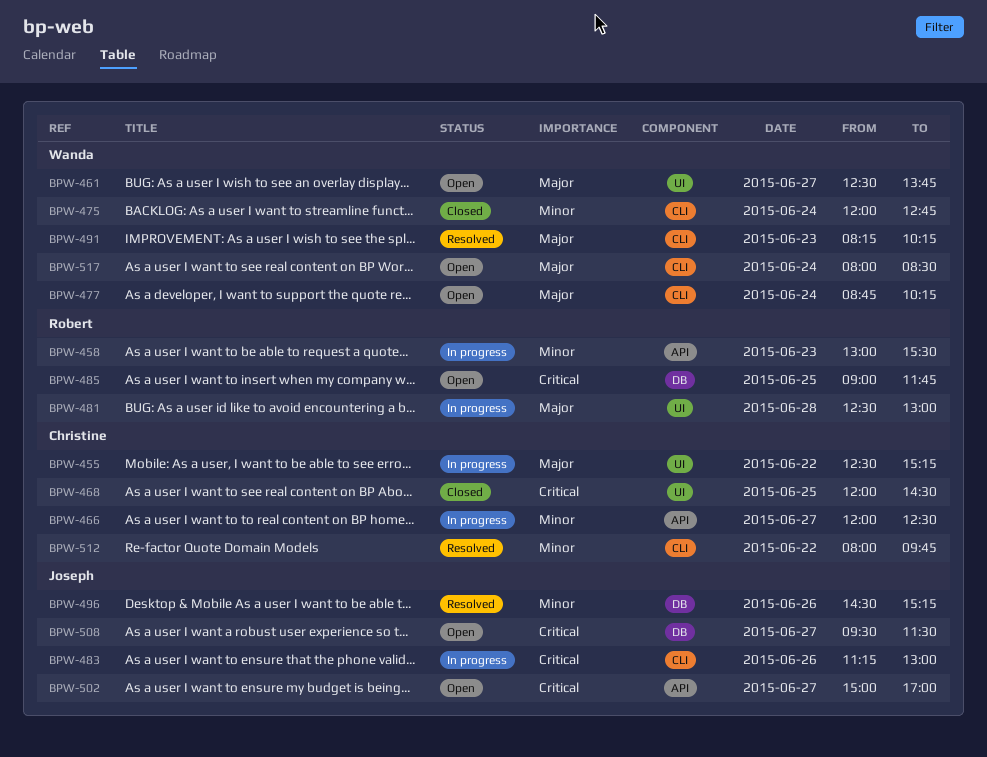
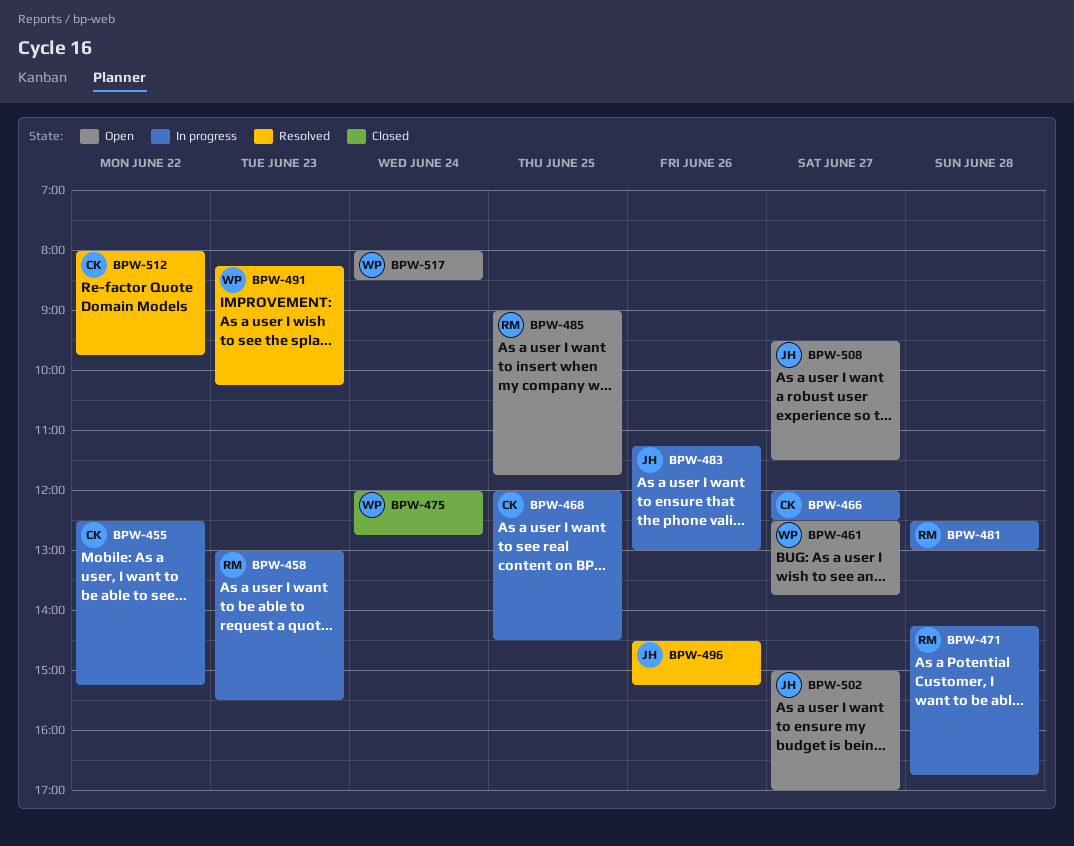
BPW-468, status: Closed -> In progress
BPW-471: none -> present
BPW-477: present -> none

